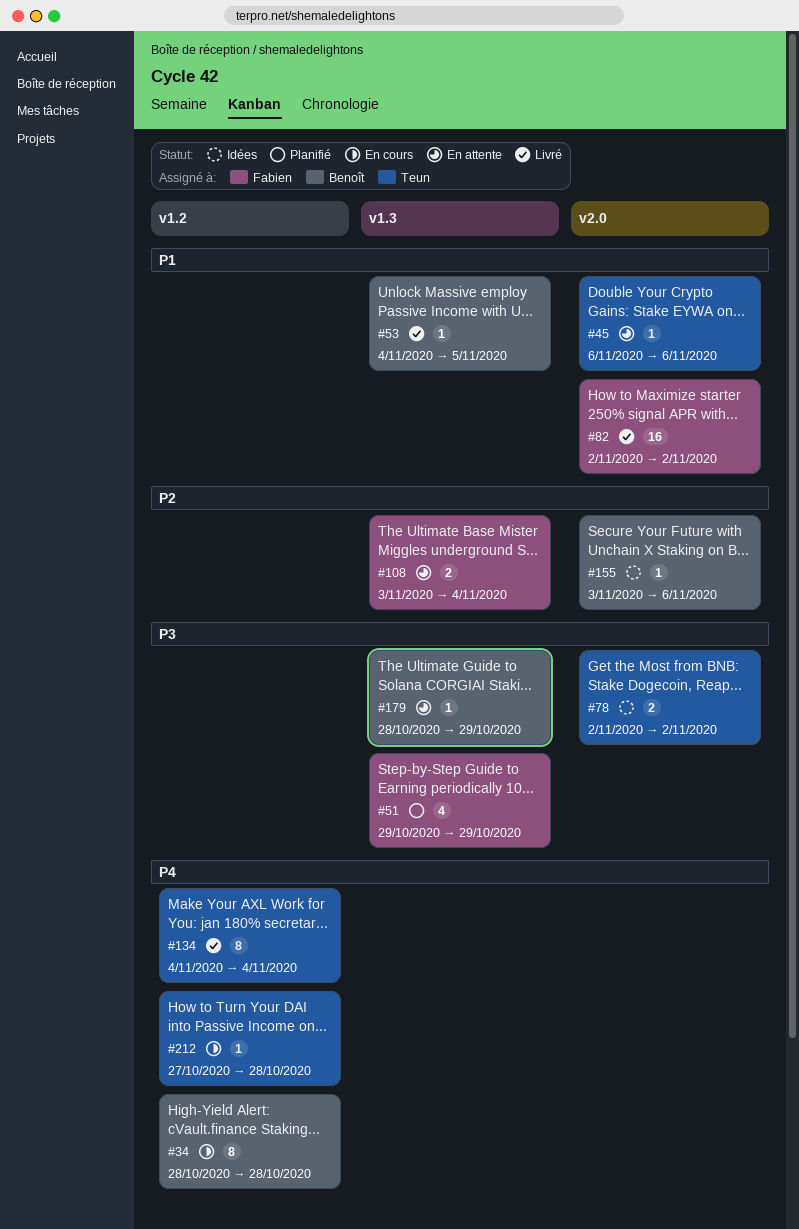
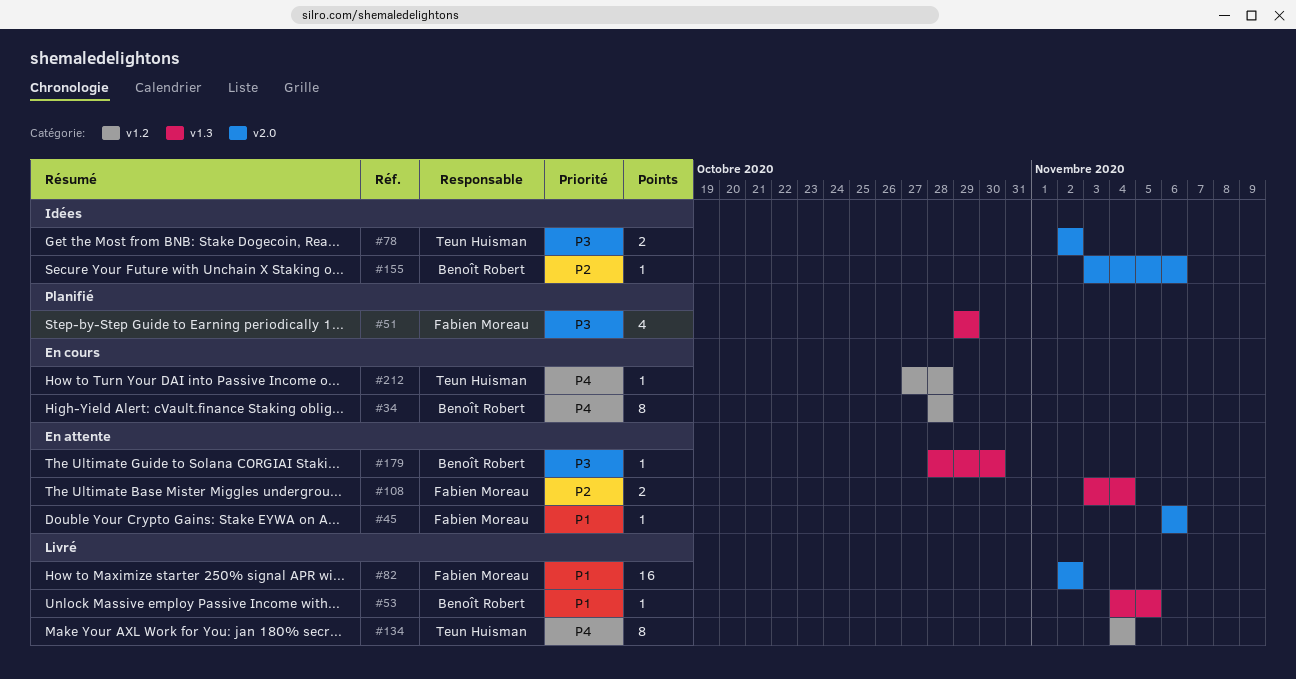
#45, owner: Teun Huisman -> Fabien Moreau
#179, due: Oct 29 -> Oct 30

